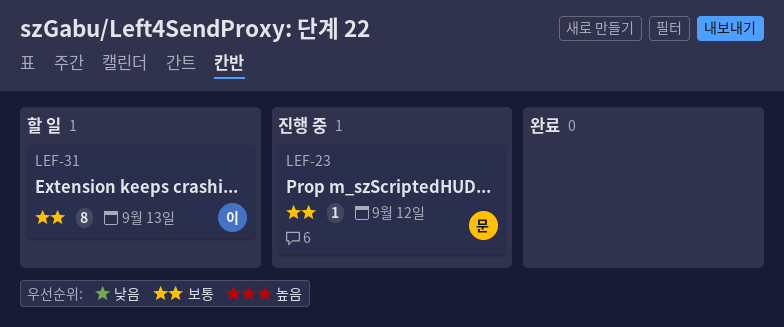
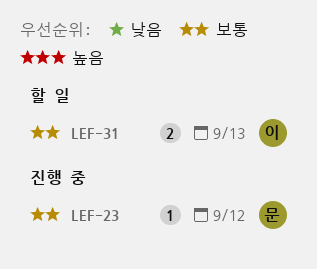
LEF-31, estimate: 8 -> 2

